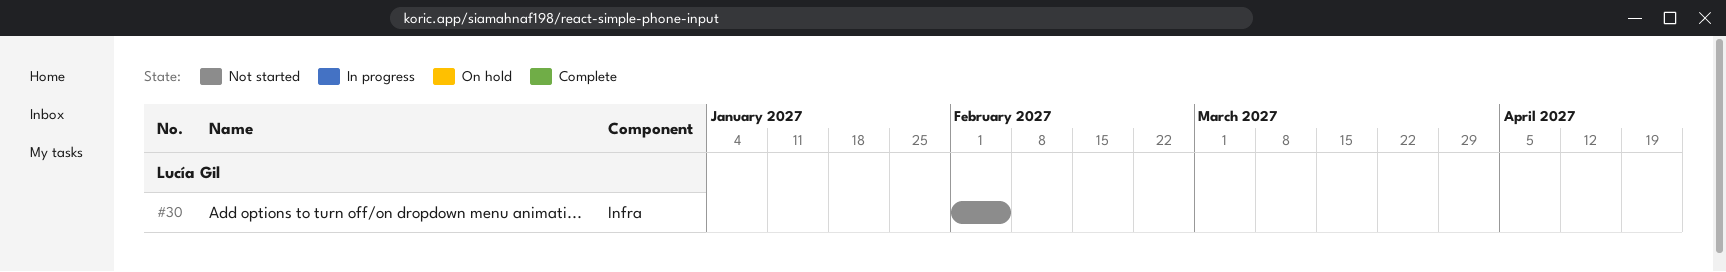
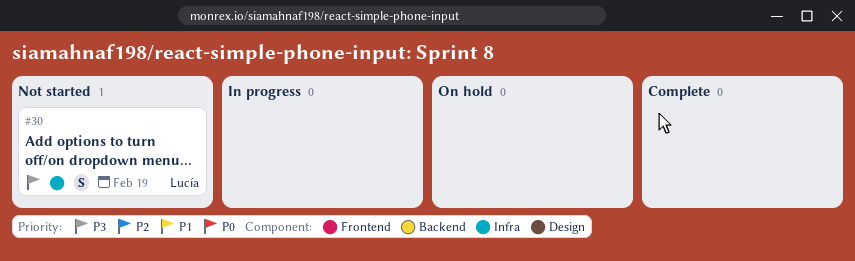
#30, due: Feb 5 -> Feb 19

